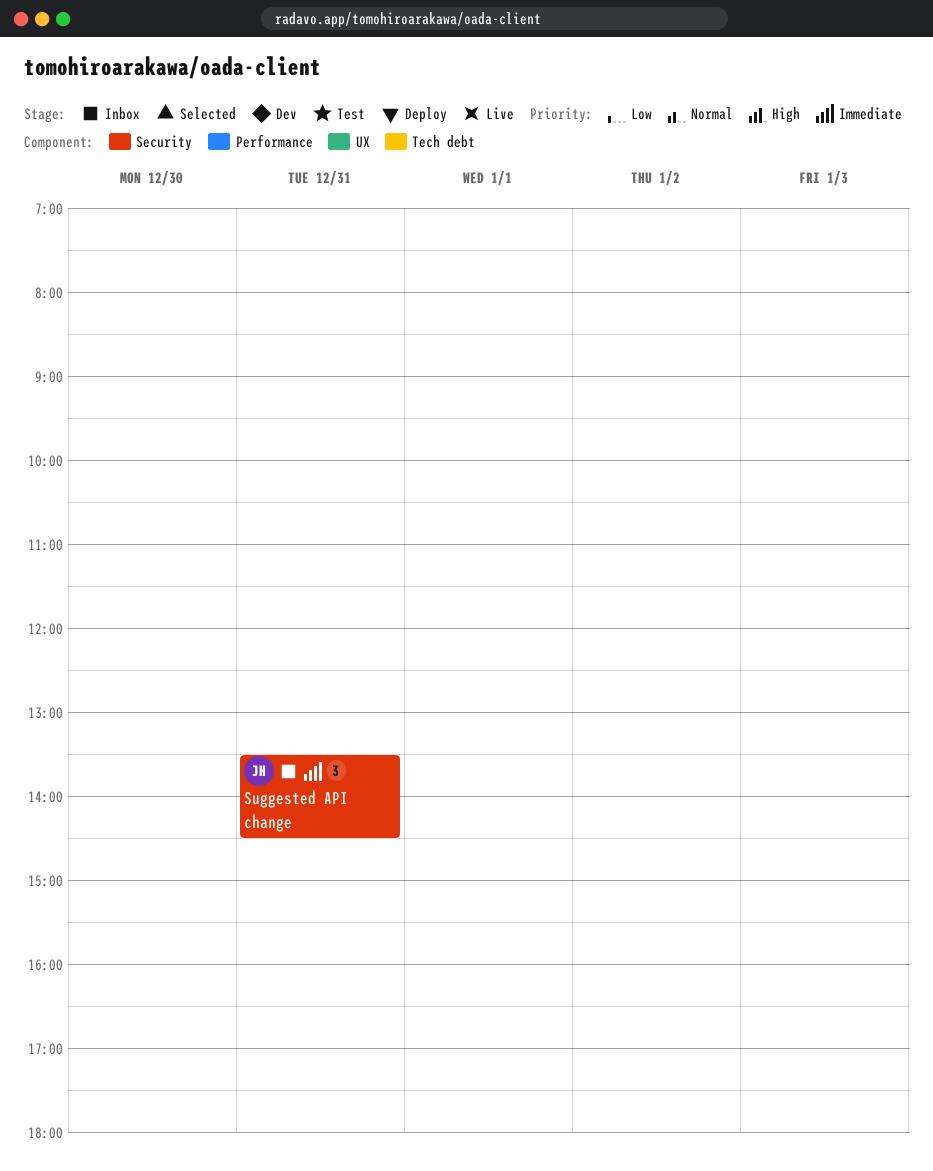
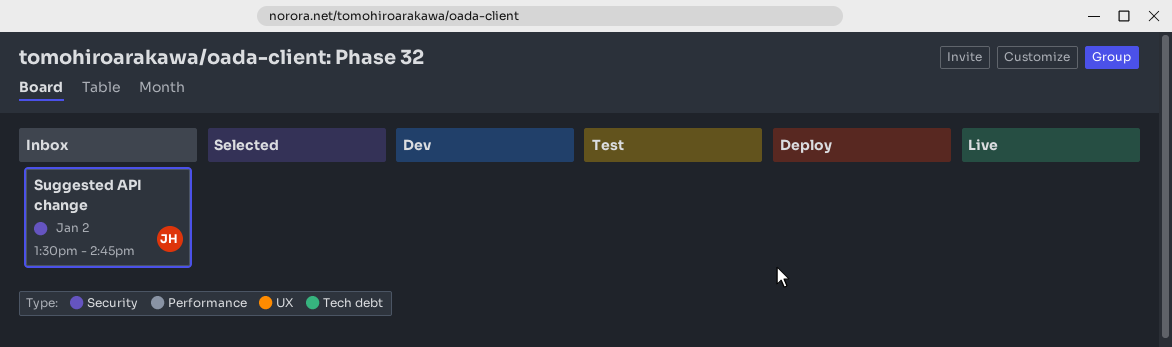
Suggested API change, day: Dec 31 -> Jan 2
Suggested API change, ends: 14:30 -> 14:45

